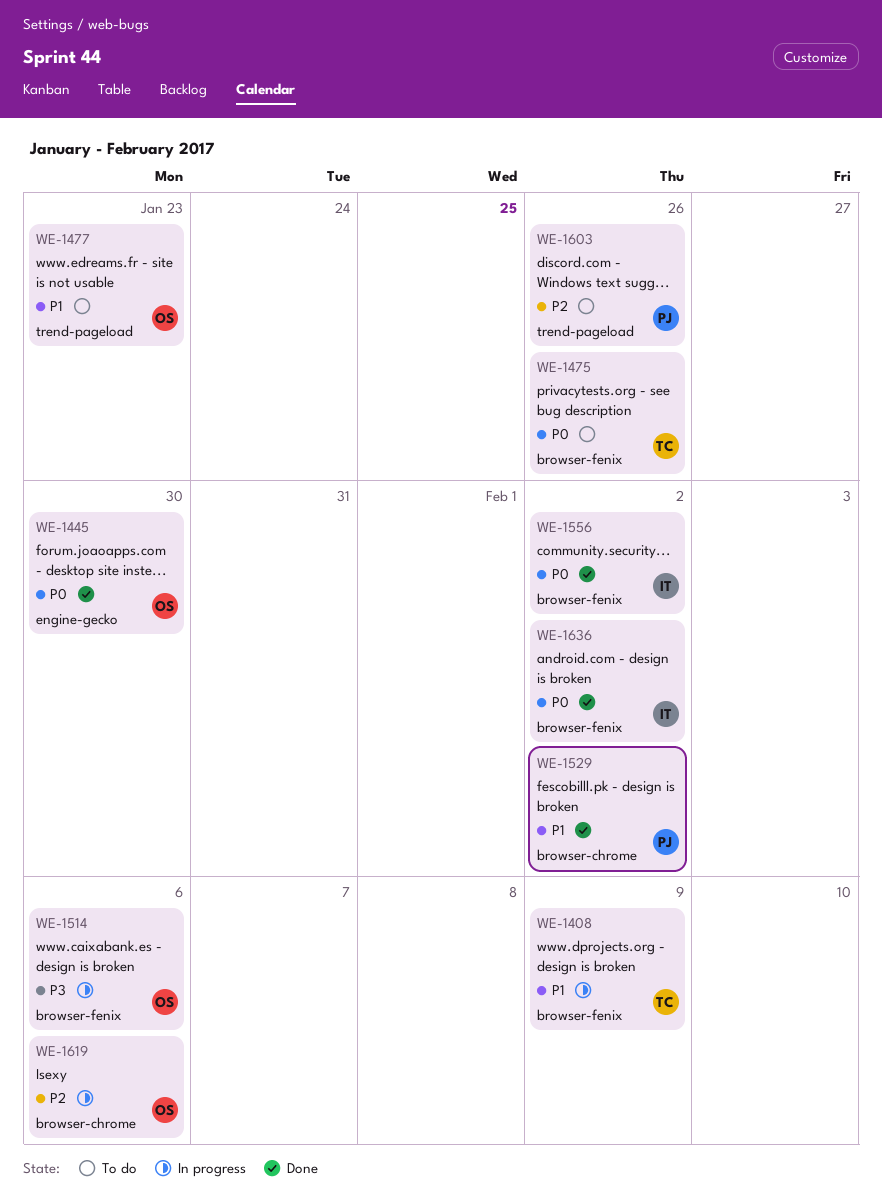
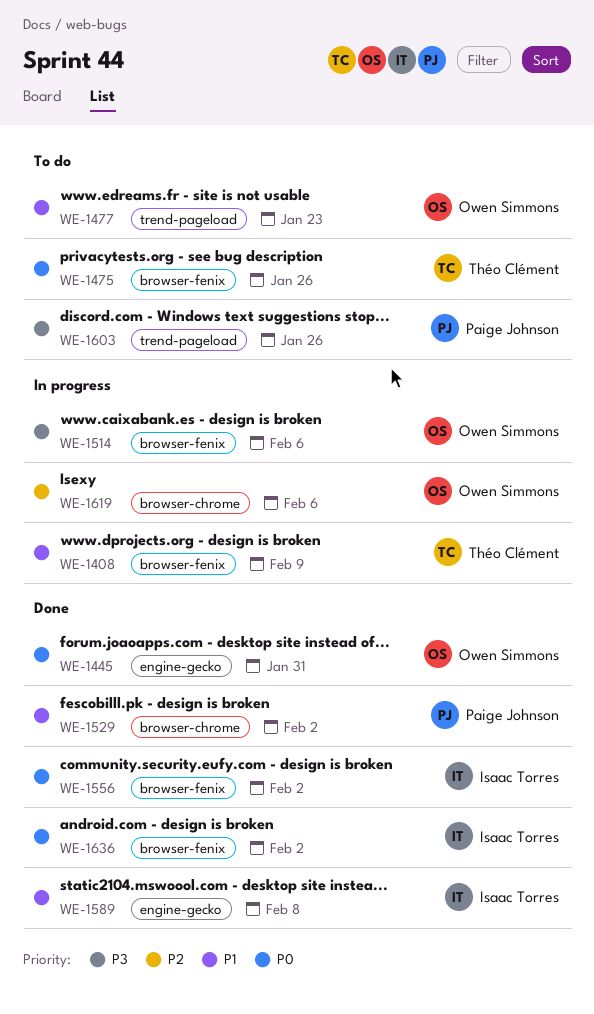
WE-1445, due: Jan 30 -> Jan 31
WE-1589: none -> present
WE-1603, priority: P2 -> P3

